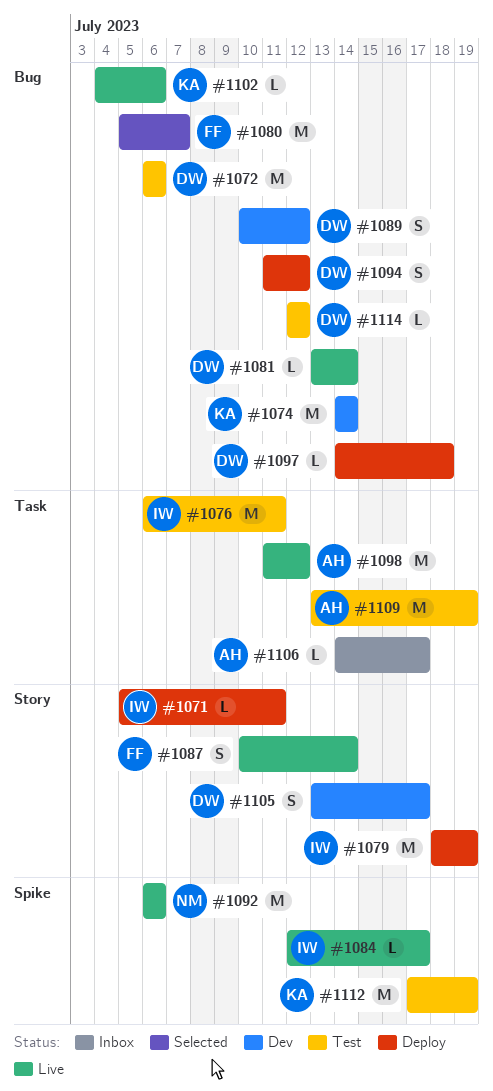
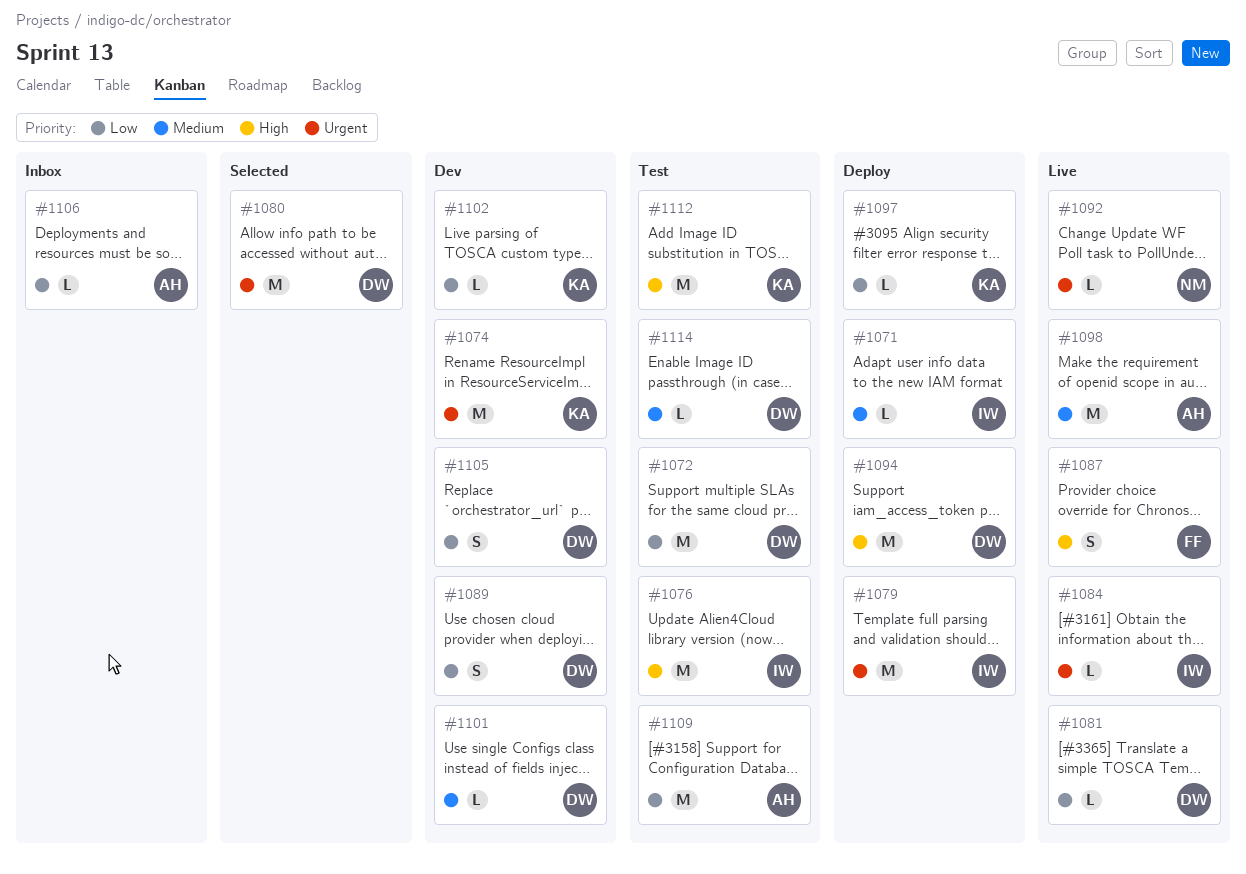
#1080, owner: FF -> DW
#1092, estimate: M -> L
#1094, estimate: S -> M
#1097, owner: DW -> KA
#1101: none -> present
#1102, status: Live -> Dev

